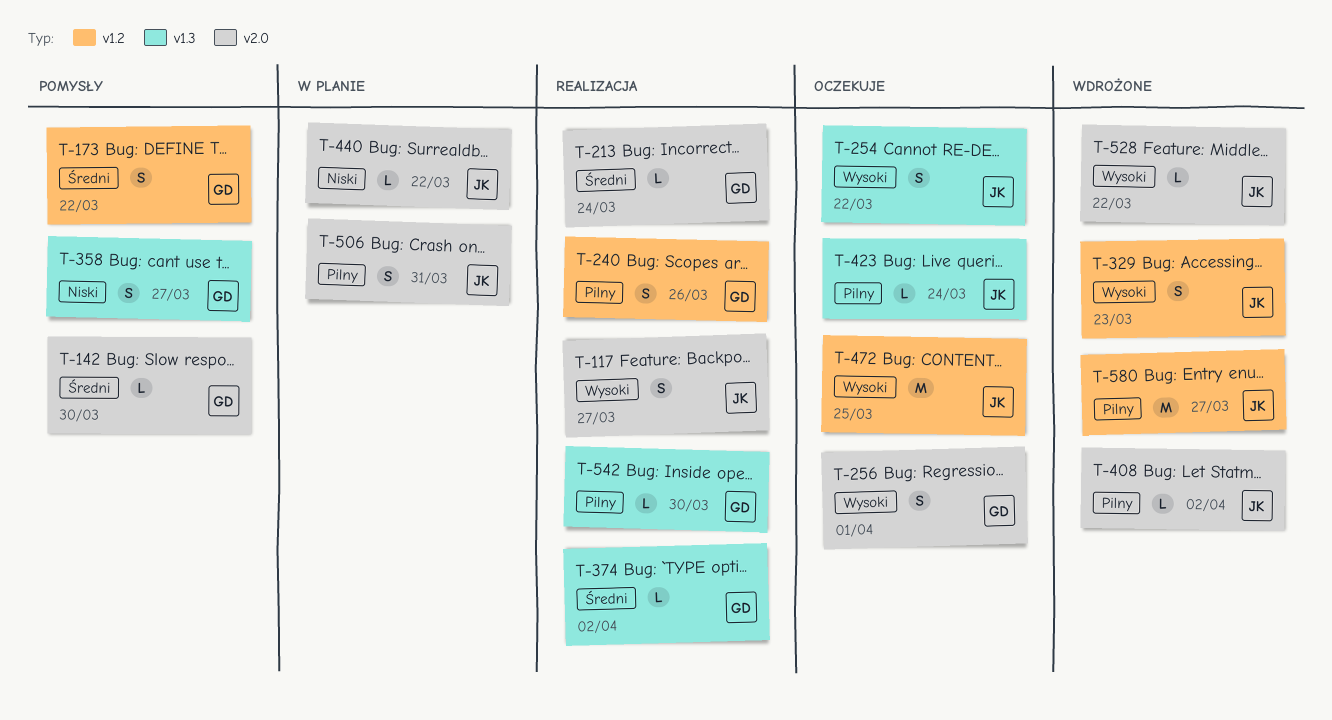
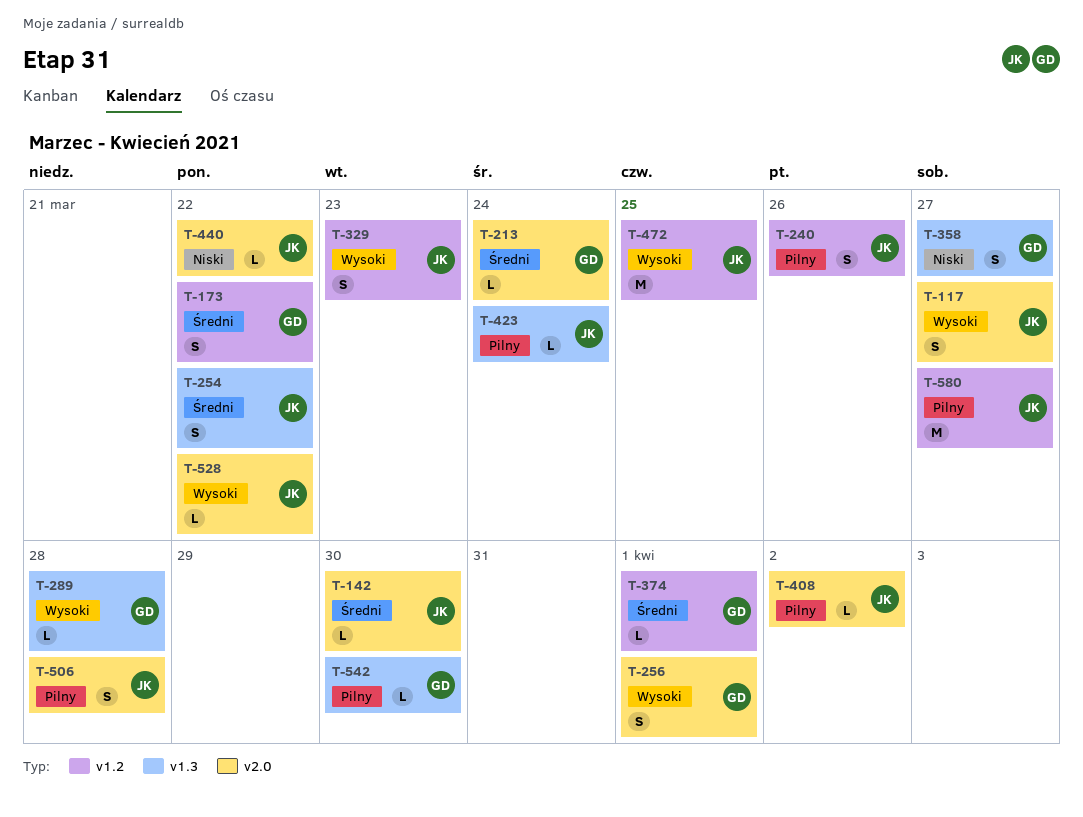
T-142, owner: GD -> JK
T-240, owner: GD -> JK
T-254, priority: Wysoki -> Średni
T-289: none -> present
T-374, label: v1.3 -> v1.2
T-374, due: Apr 2 -> Apr 1
T-506, due: Mar 31 -> Mar 28

